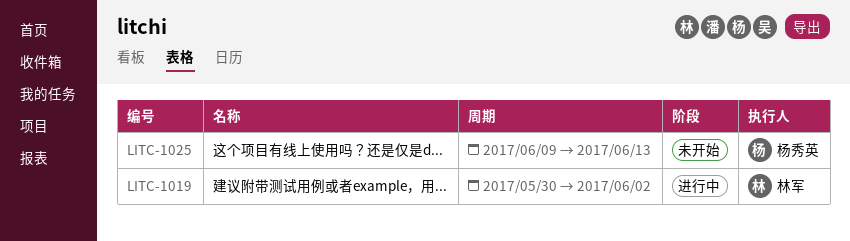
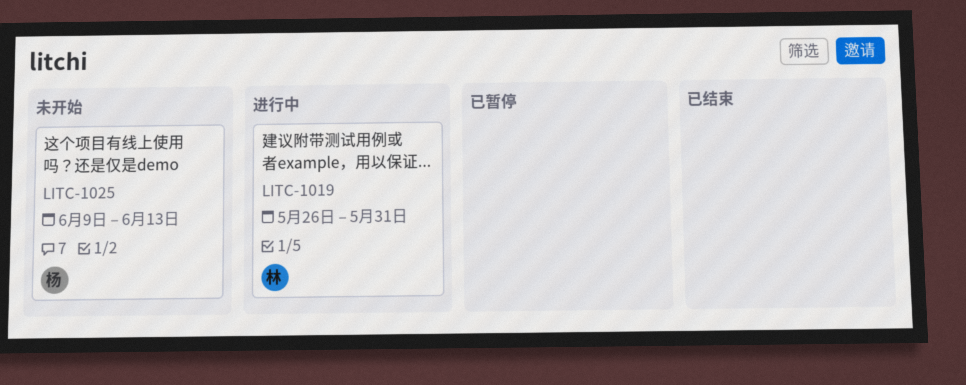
LITC-1019, start: May 30 -> May 26
LITC-1019, due: Jun 2 -> May 31

